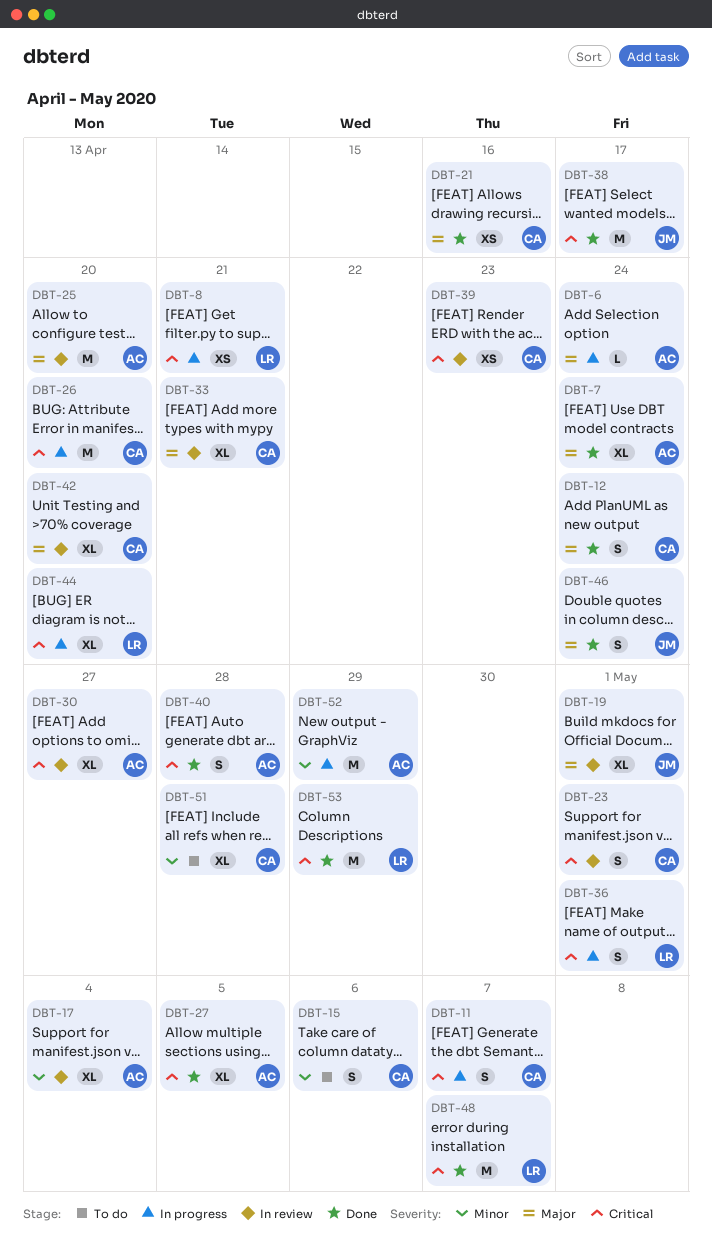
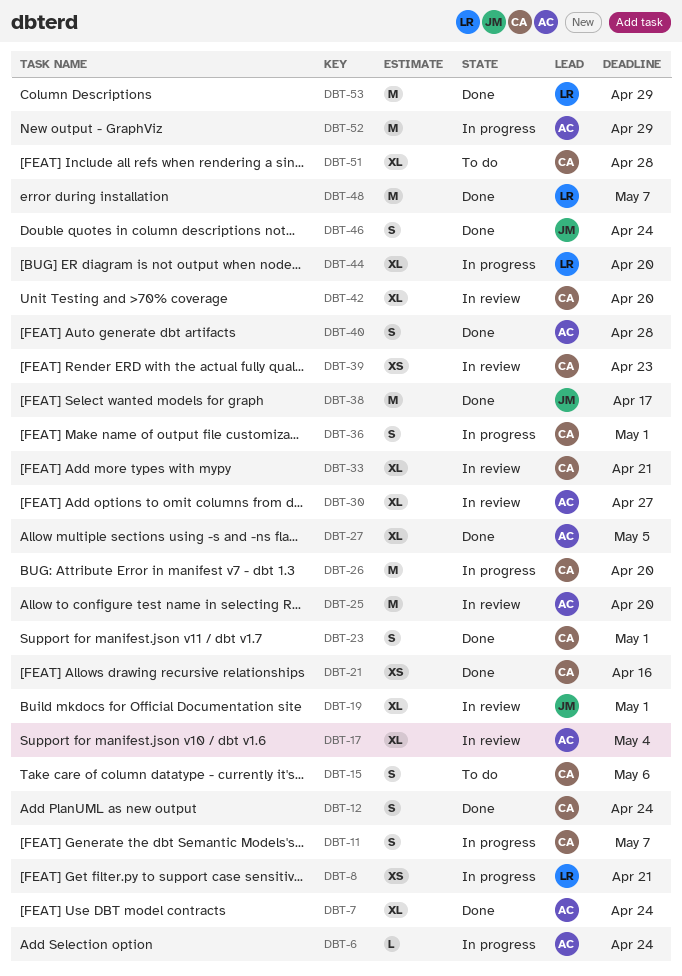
DBT-23, status: In review -> Done
DBT-36, owner: LR -> CA

